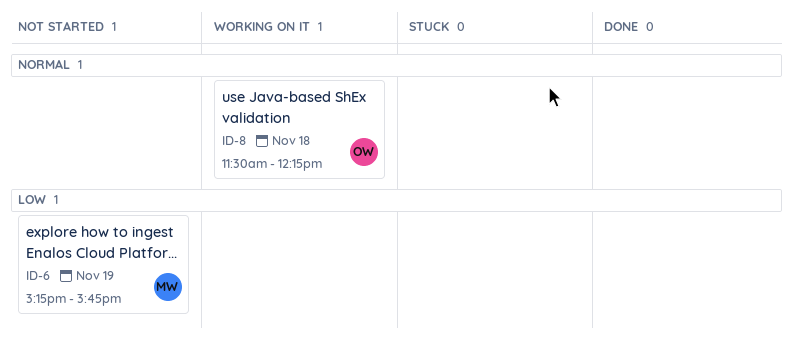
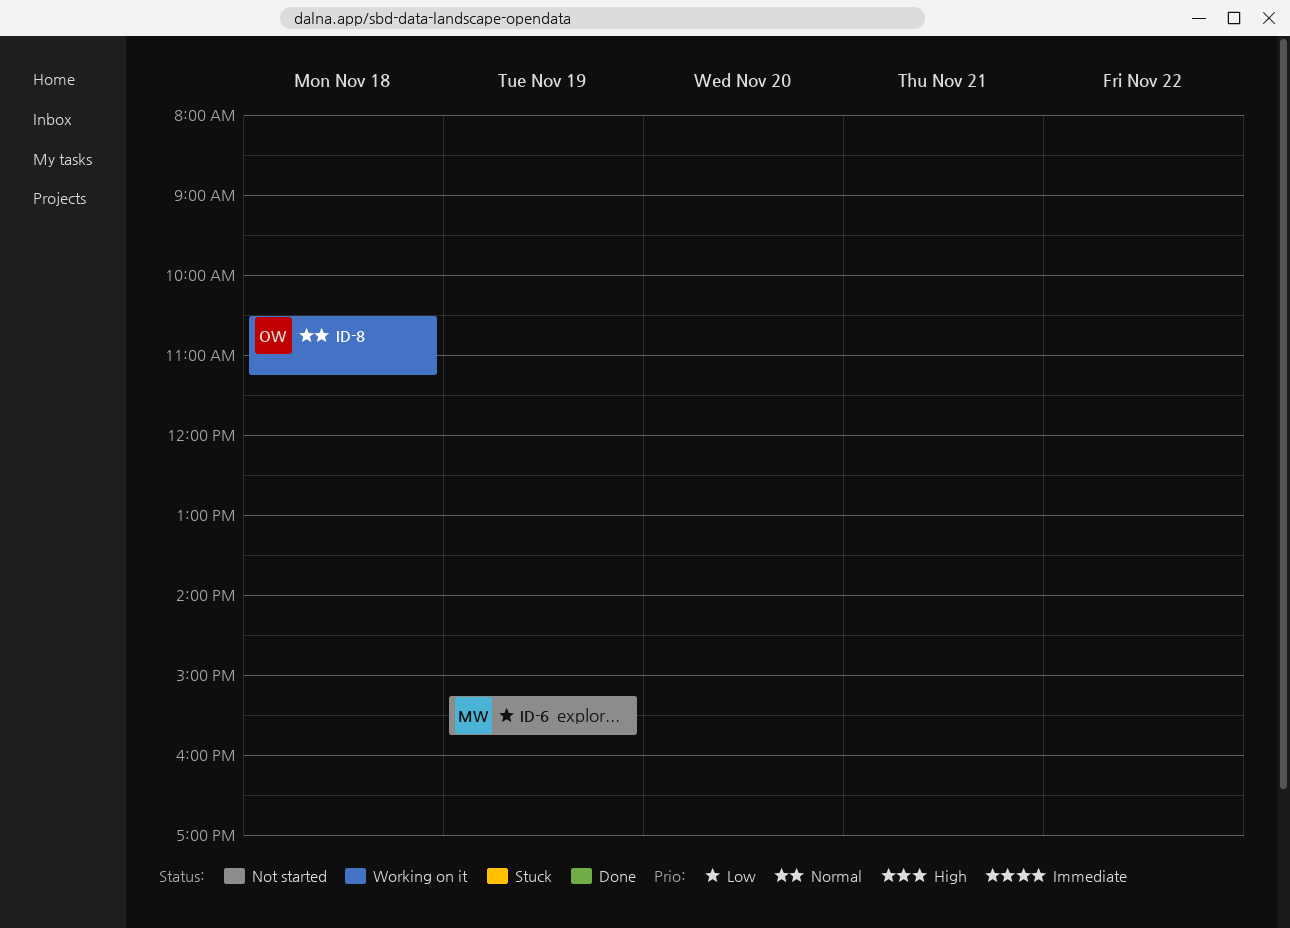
ID-8, begins: 11:30 -> 10:30
ID-8, ends: 12:15 -> 11:15

